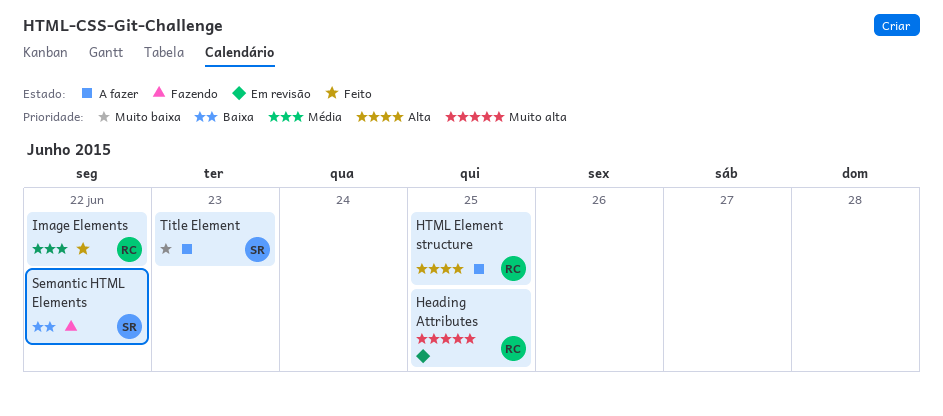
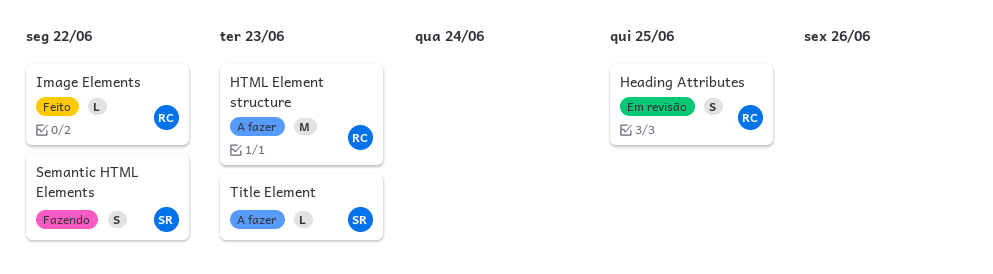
HTML Element structure, due: Jun 25 -> Jun 23

